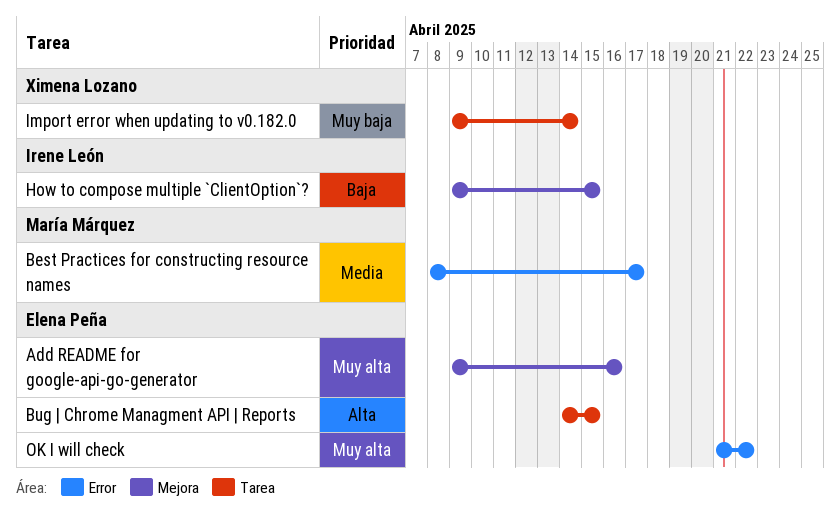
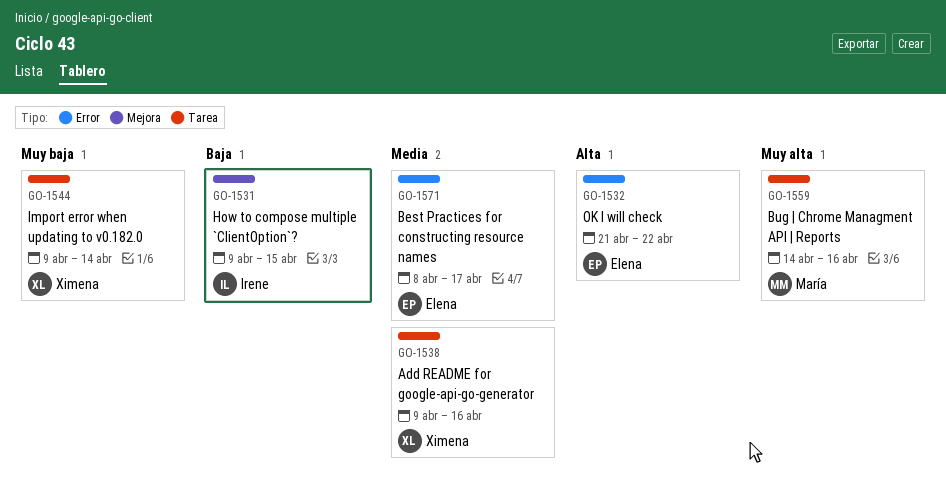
Add README for google-api-go-generator, owner: Elena Peña -> Ximena Lozano
Add README for google-api-go-generator, priority: Muy alta -> Media
Add README for google-api-go-generator, label: Mejora -> Tarea
Best Practices for constructing resource names, owner: María Márquez -> Elena Peña
Bug | Chrome Managment API | Reports, owner: Elena Peña -> María Márquez
Bug | Chrome Managment API | Reports, priority: Alta -> Muy alta
Bug | Chrome Managment API | Reports, due: Apr 15 -> Apr 16
OK I will check, priority: Muy alta -> Alta

